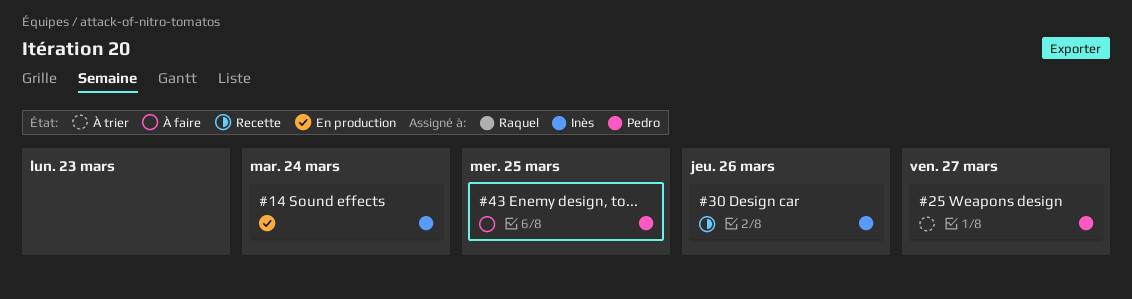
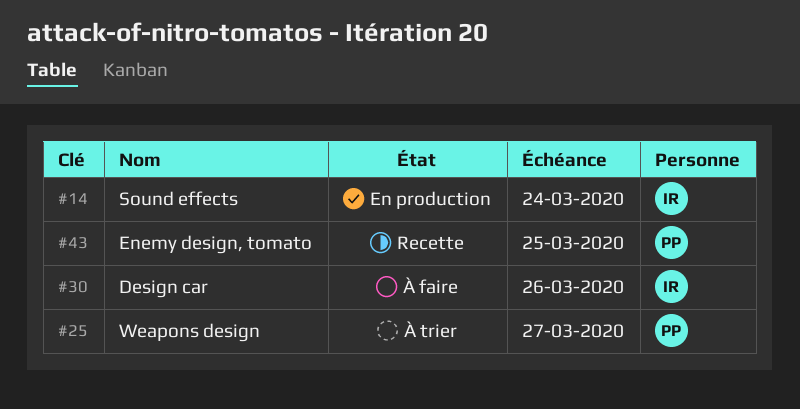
#30, status: Recette -> À faire
#43, status: À faire -> Recette

